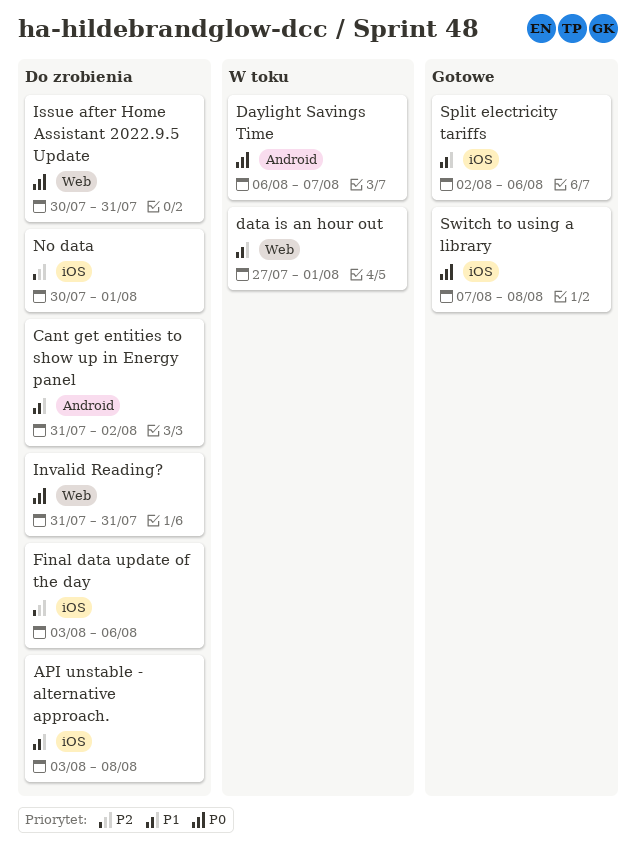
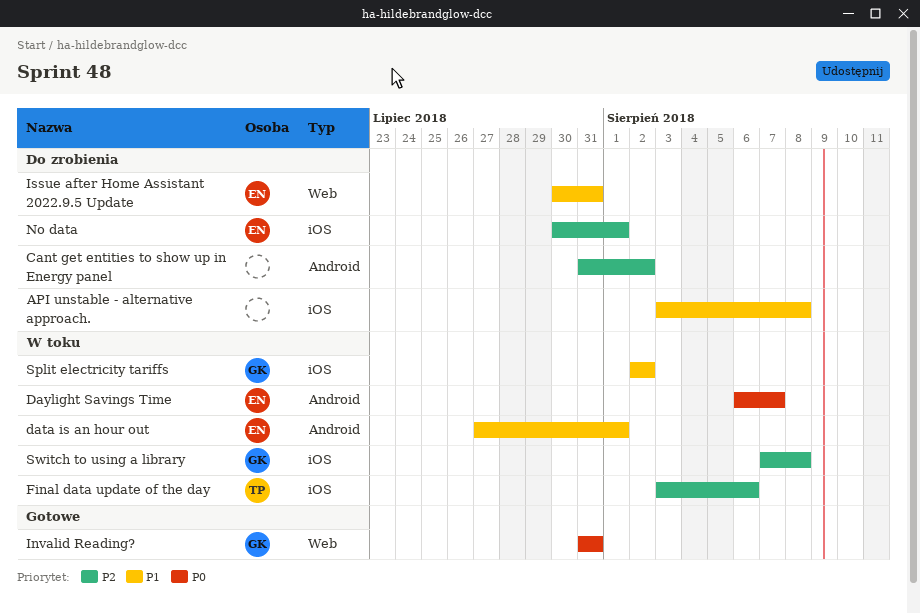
Cant get entities to show up in Energy panel, priority: P1 -> P2
data is an hour out, label: Web -> Android
Final data update of the day, status: Do zrobienia -> W toku
Invalid Reading?, status: Do zrobienia -> Gotowe
Issue after Home Assistant 2022.9.5 Update, priority: P0 -> P1
Split electricity tariffs, status: Gotowe -> W toku
Split electricity tariffs, due: Aug 6 -> Aug 2
Switch to using a library, status: Gotowe -> W toku
Switch to using a library, priority: P0 -> P2

